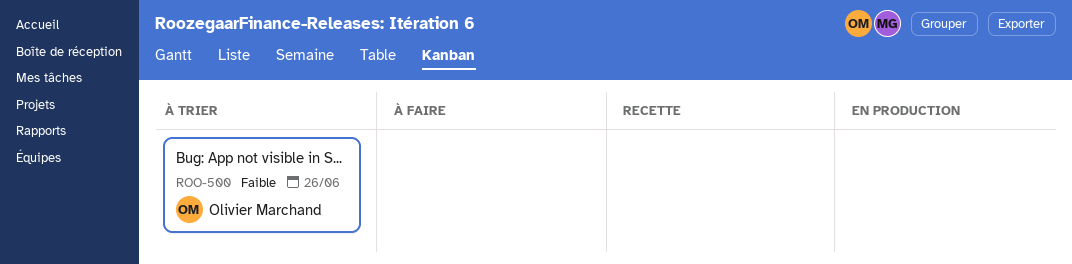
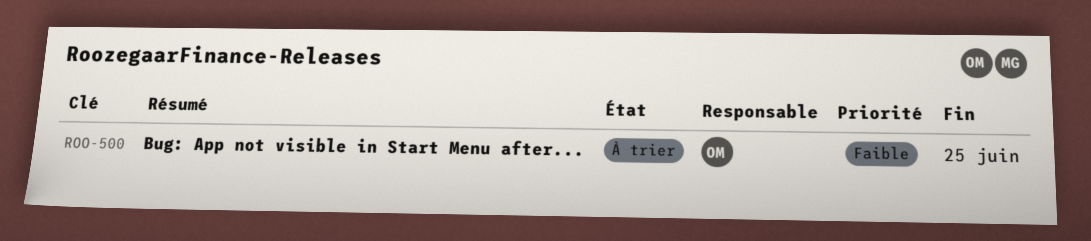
ROO-500, due: Jun 26 -> Jun 25

